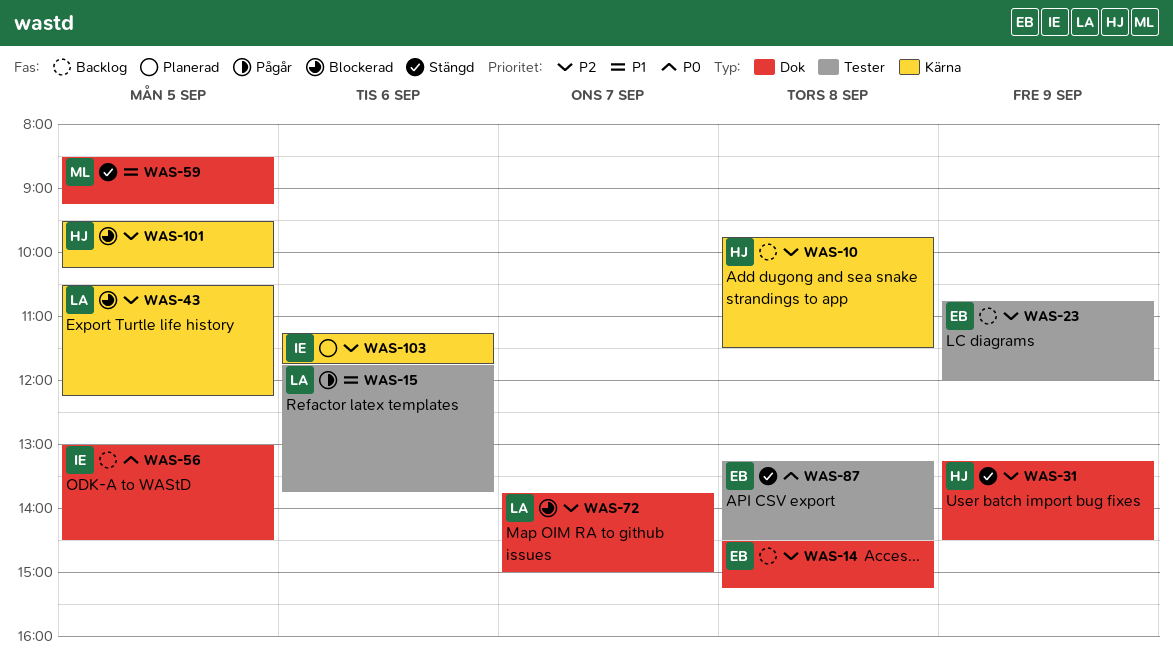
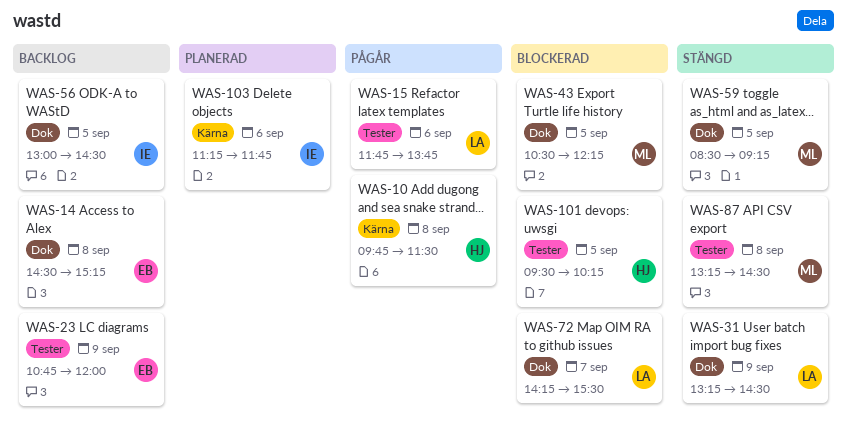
WAS-10, status: Backlog -> Pågår
WAS-31, owner: HJ -> LA
WAS-43, owner: LA -> ML
WAS-43, label: Kärna -> Dok
WAS-72, begins: 13:45 -> 14:15
WAS-72, ends: 15:00 -> 15:30
WAS-87, owner: EB -> ML
WAS-101, label: Kärna -> Tester

